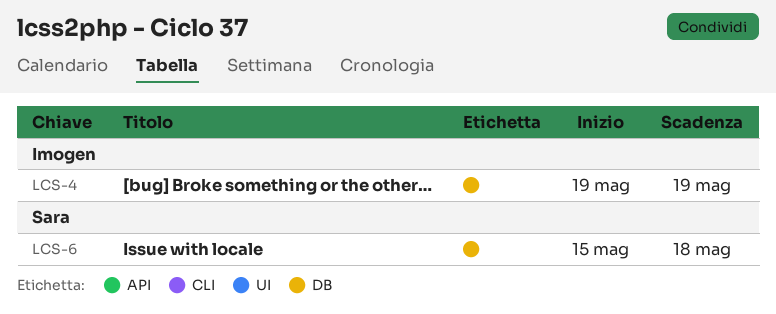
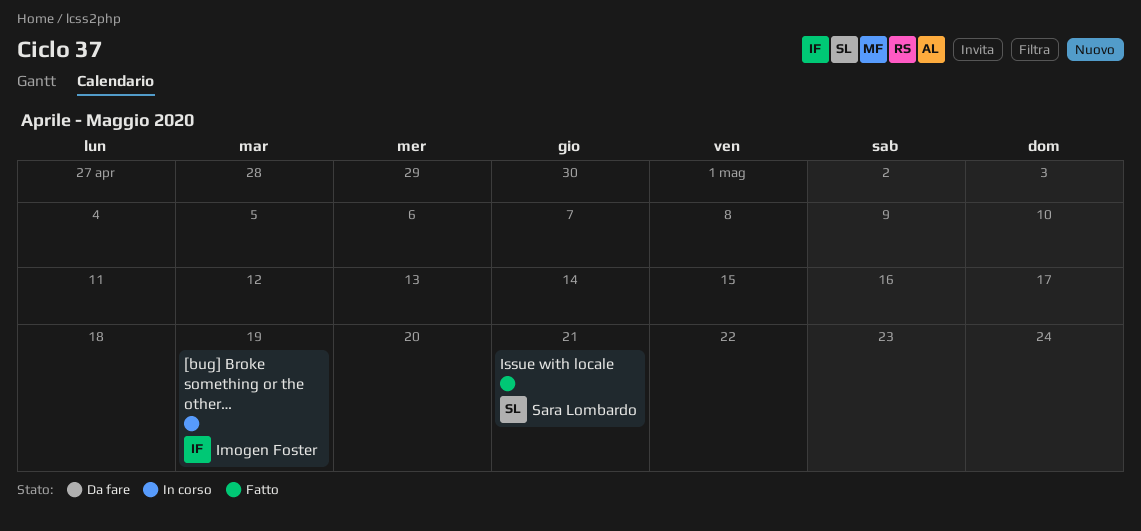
Issue with locale, due: May 18 -> May 21

